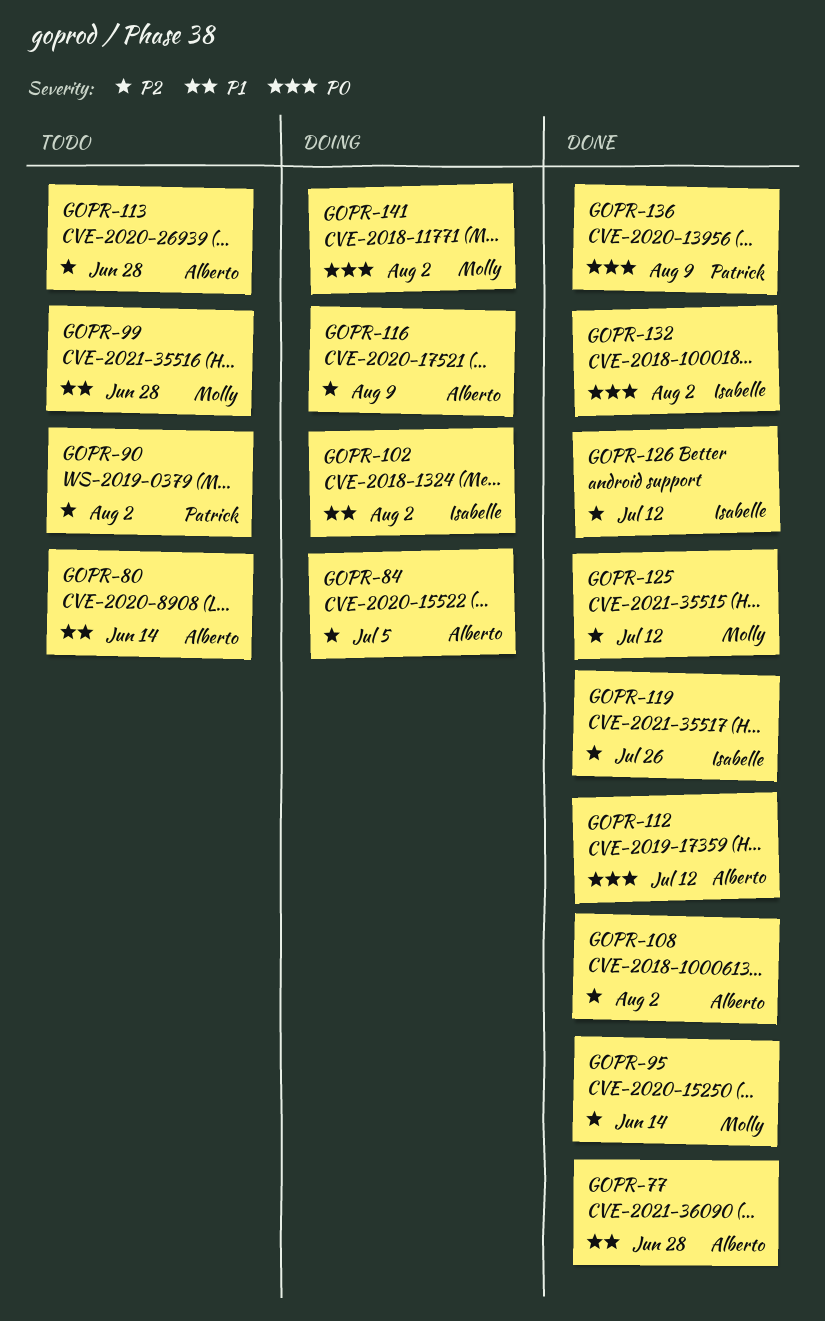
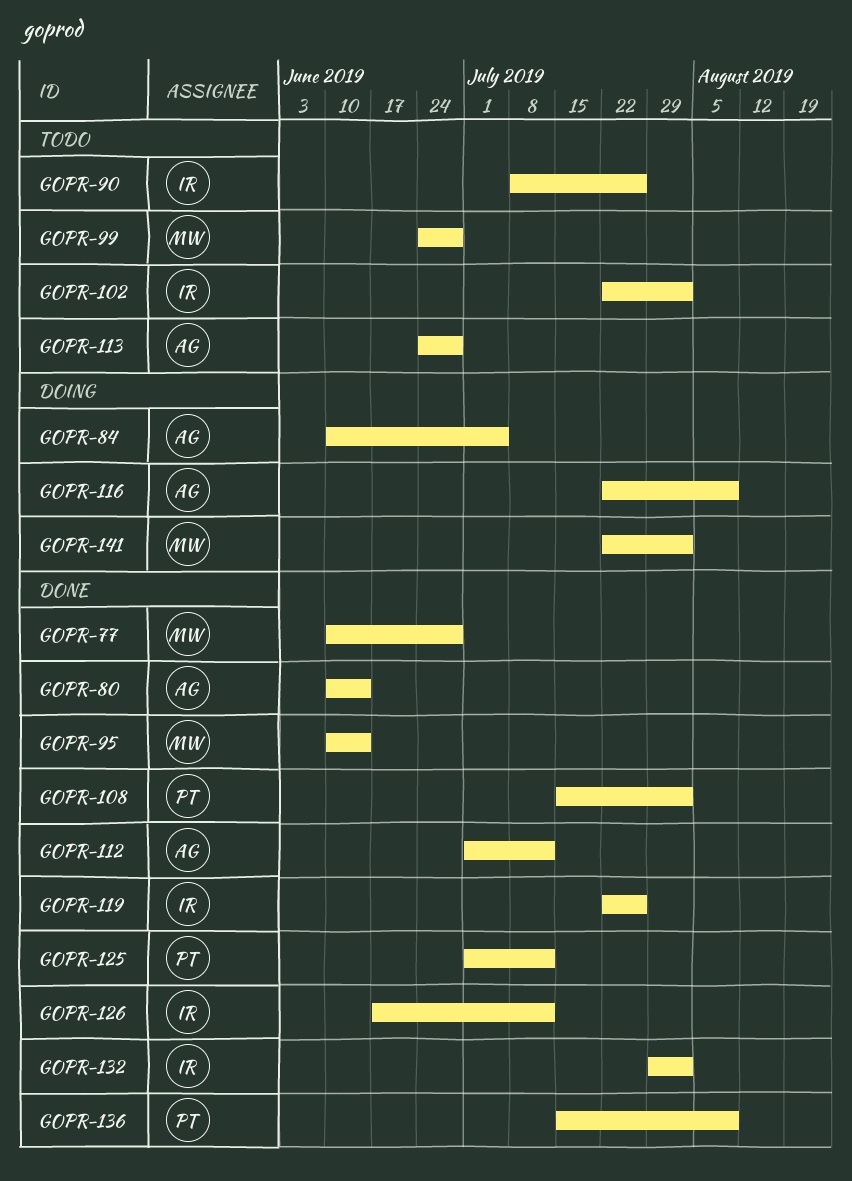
GOPR-77, owner: Alberto -> Molly
GOPR-80, status: Todo -> Done
GOPR-90, owner: Patrick -> Isabelle
GOPR-90, due: Aug 2 -> Jul 26
GOPR-102, status: Doing -> Todo
GOPR-108, owner: Alberto -> Patrick
GOPR-125, owner: Molly -> Patrick

